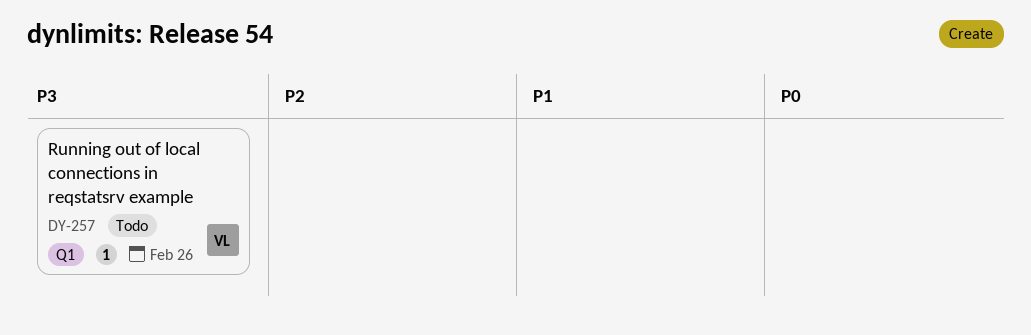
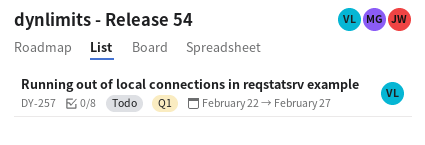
DY-257, due: Feb 26 -> Feb 27

